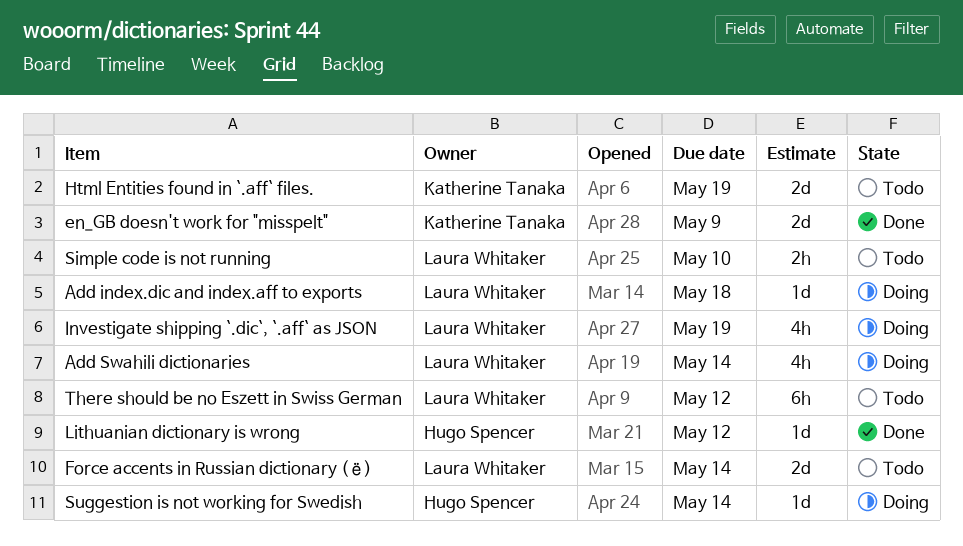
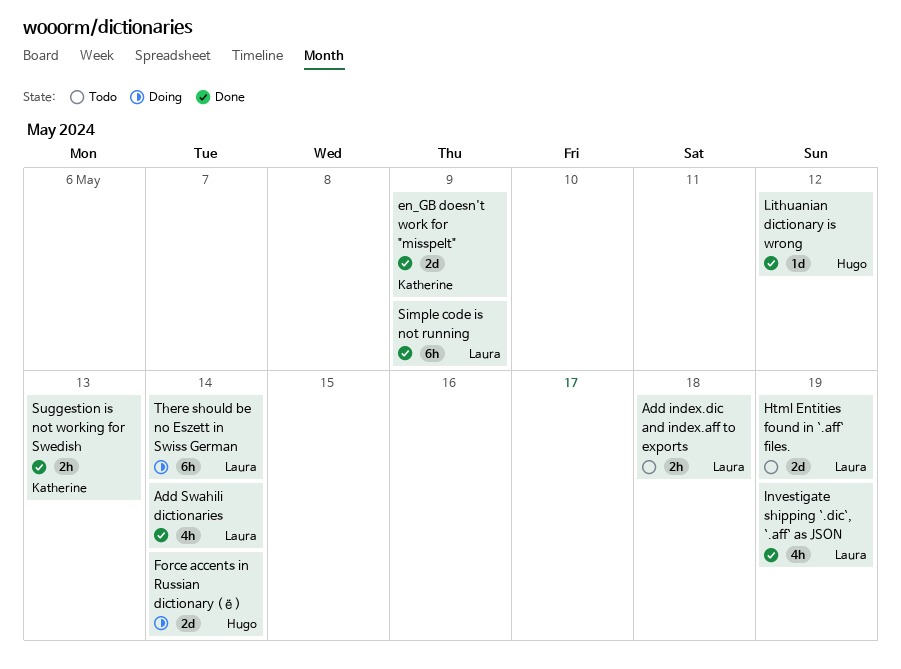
Add index.dic and index.aff to exports, status: Doing -> Todo
Add index.dic and index.aff to exports, estimate: 1d -> 2h
Add Swahili dictionaries, status: Doing -> Done
Force accents in Russian dictionary (ё), status: Todo -> Doing
Force accents in Russian dictionary (ё), owner: Laura Whitaker -> Hugo Spencer
Html Entities found in `.aff` files., owner: Katherine Tanaka -> Laura Whitaker
Investigate shipping `.dic`, `.aff` as JSON, status: Doing -> Done
Simple code is not running, status: Todo -> Done
Simple code is not running, estimate: 2h -> 6h
Simple code is not running, due: May 10 -> May 9
Suggestion is not working for Swedish, status: Doing -> Done
Suggestion is not working for Swedish, owner: Hugo Spencer -> Katherine Tanaka
Suggestion is not working for Swedish, estimate: 1d -> 2h
Suggestion is not working for Swedish, due: May 14 -> May 13
There should be no Eszett in Swiss German, status: Todo -> Doing
There should be no Eszett in Swiss German, due: May 12 -> May 14

